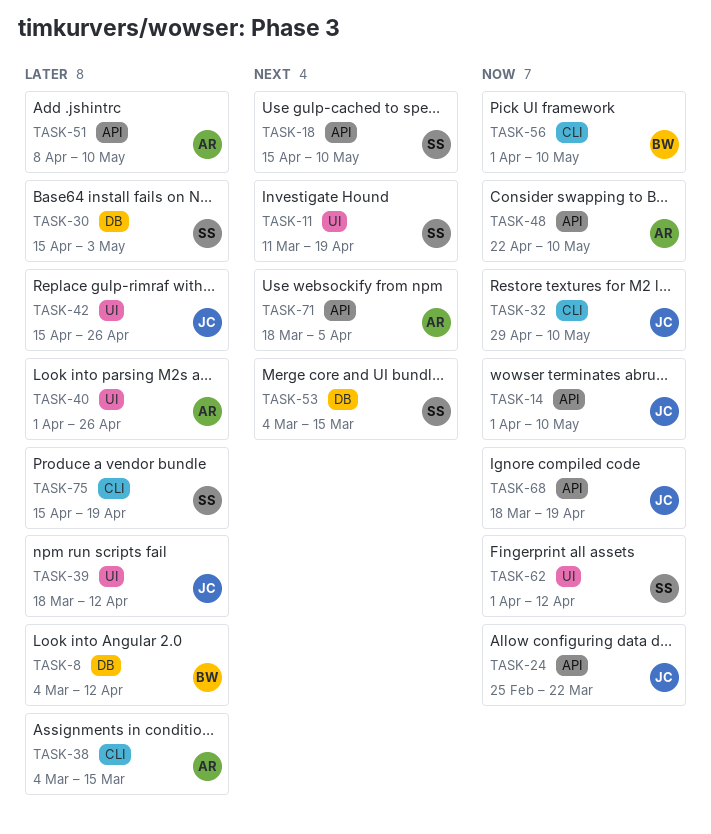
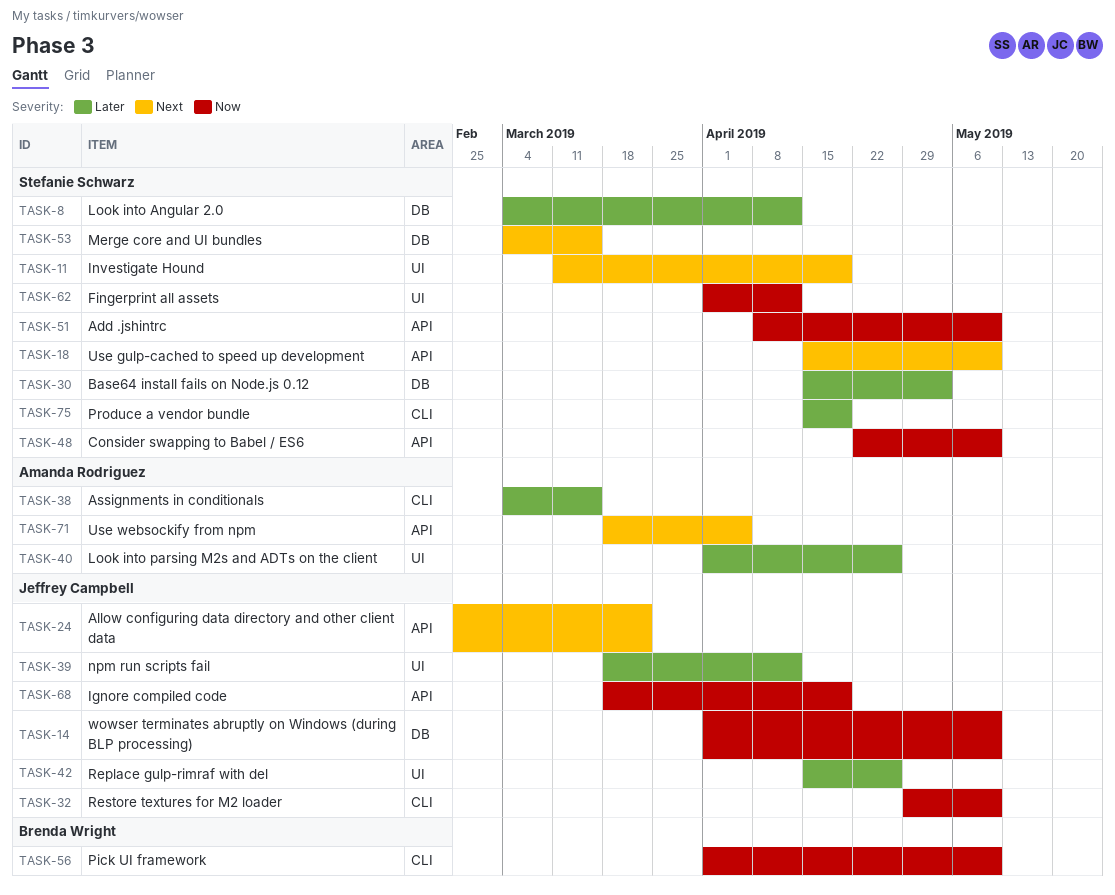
TASK-8, owner: Brenda Wright -> Stefanie Schwarz
TASK-14, label: API -> DB
TASK-24, priority: Now -> Next
TASK-48, owner: Amanda Rodriguez -> Stefanie Schwarz
TASK-51, owner: Amanda Rodriguez -> Stefanie Schwarz
TASK-51, priority: Later -> Now

